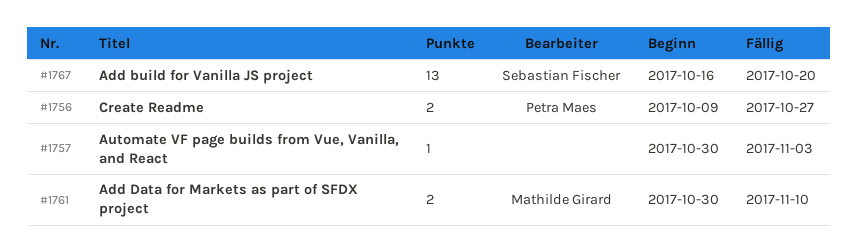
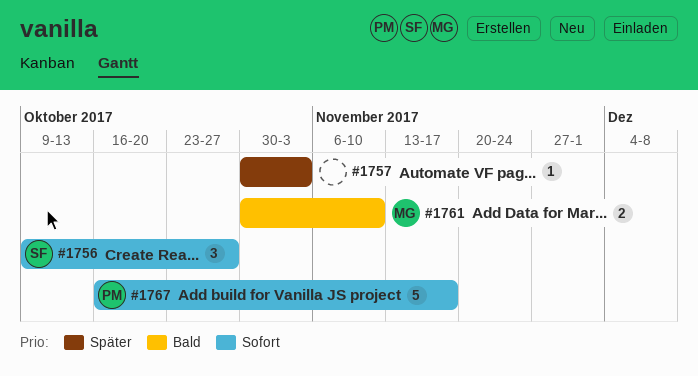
#1756, owner: Petra Maes -> Sebastian Fischer
#1756, estimate: 2 -> 3
#1767, owner: Sebastian Fischer -> Petra Maes
#1767, estimate: 13 -> 5
#1767, due: Oct 20 -> Nov 17

